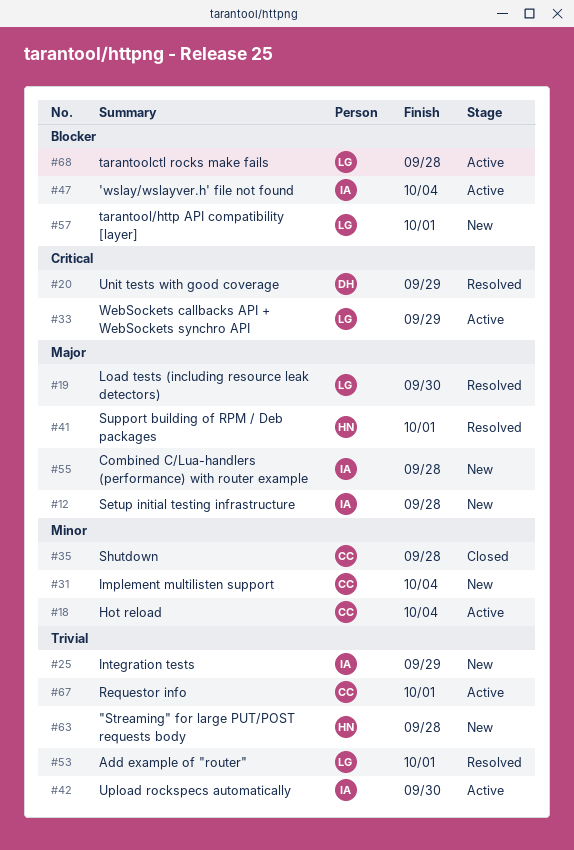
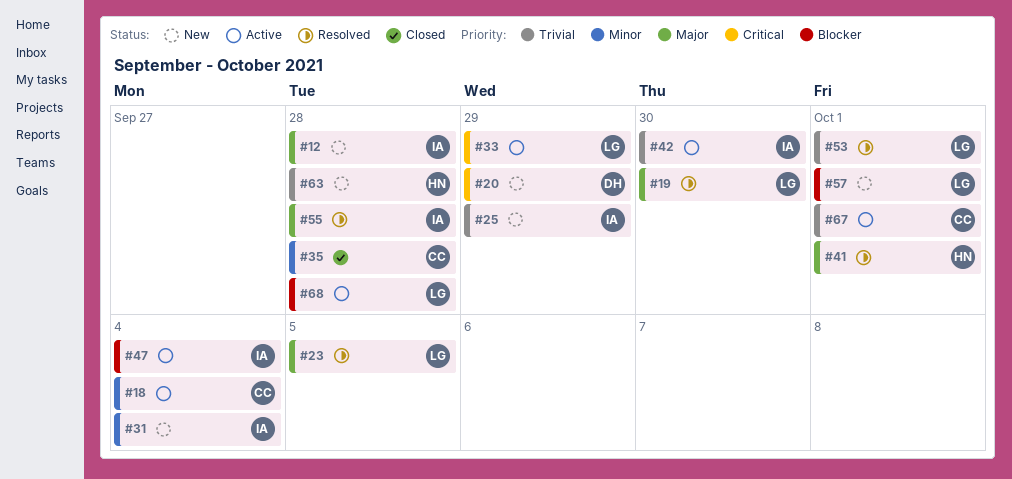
#20, status: Resolved -> New
#23: none -> present
#31, owner: CC -> IA
#55, status: New -> Resolved

